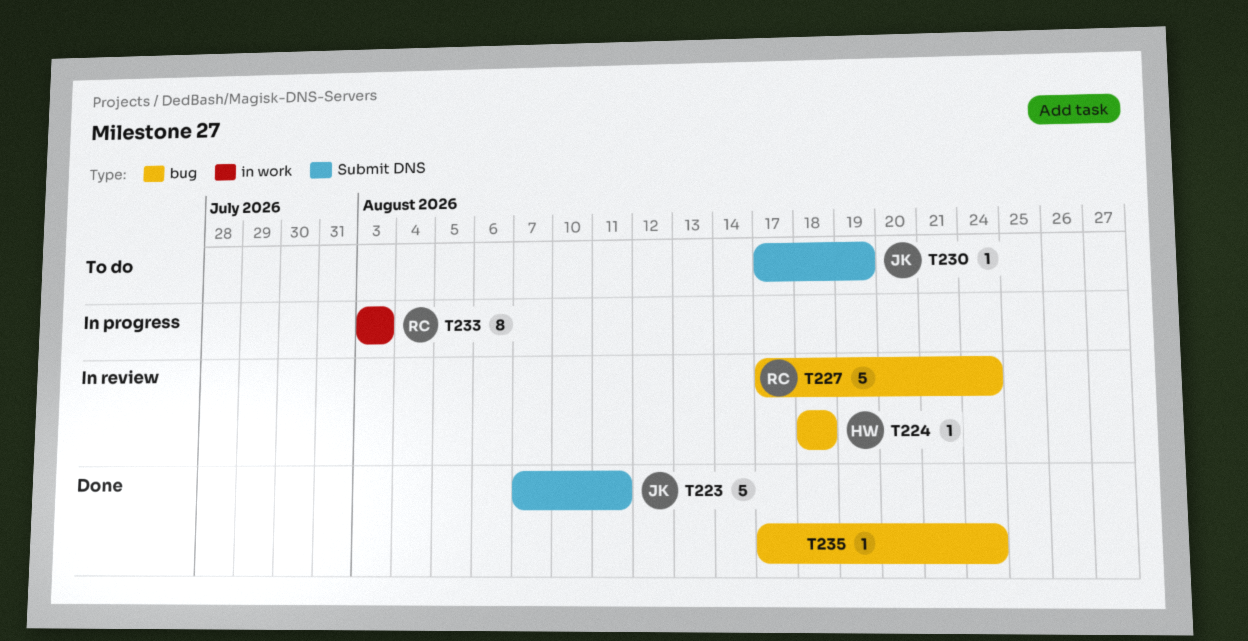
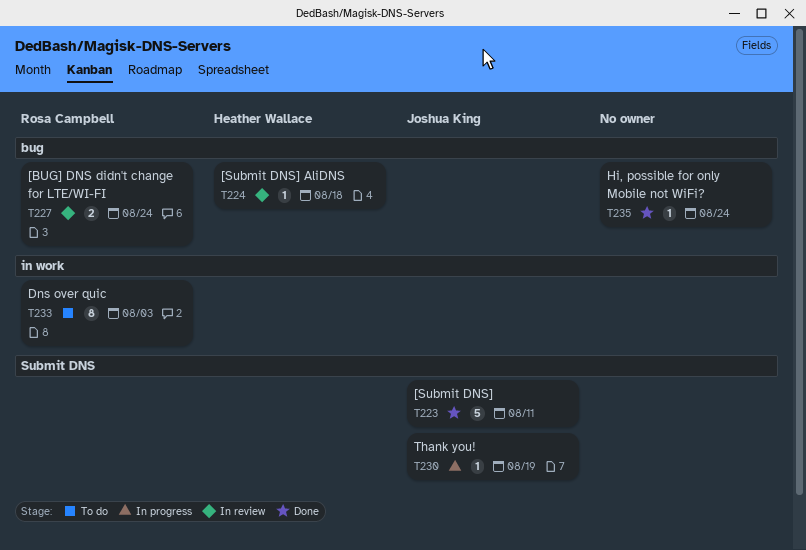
T227, estimate: 5 -> 2
T230, status: To do -> In progress
T233, status: In progress -> To do

